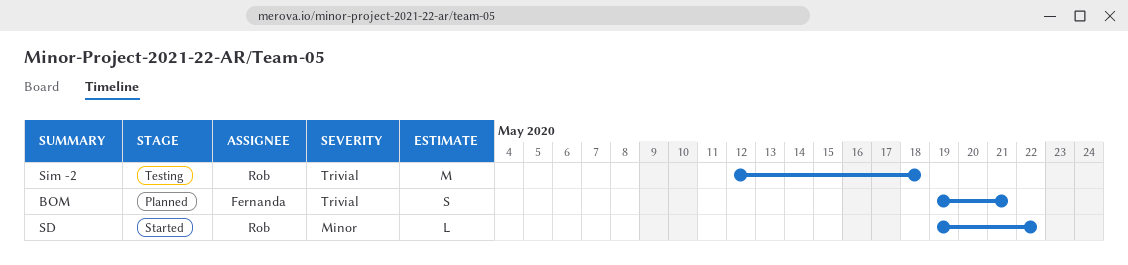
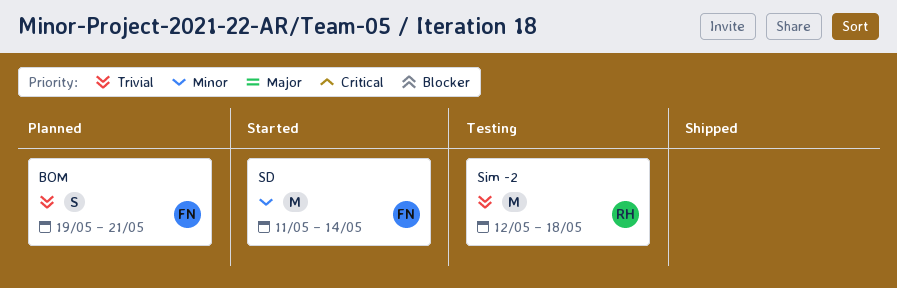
SD, owner: Rob -> Fernanda
SD, estimate: L -> M
SD, start: May 19 -> May 11
SD, due: May 22 -> May 14

